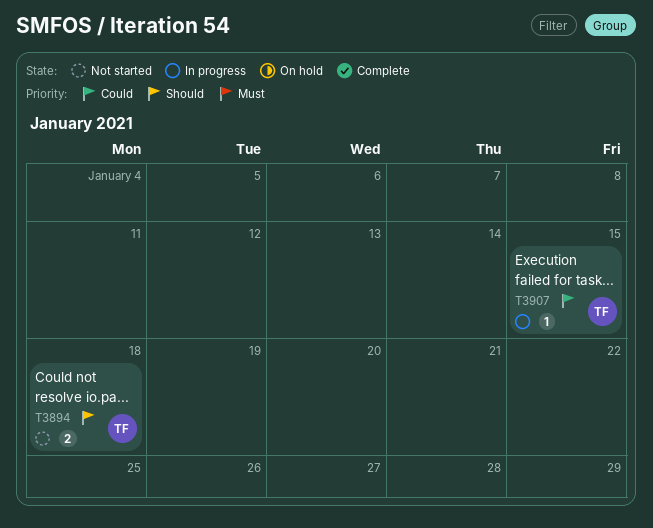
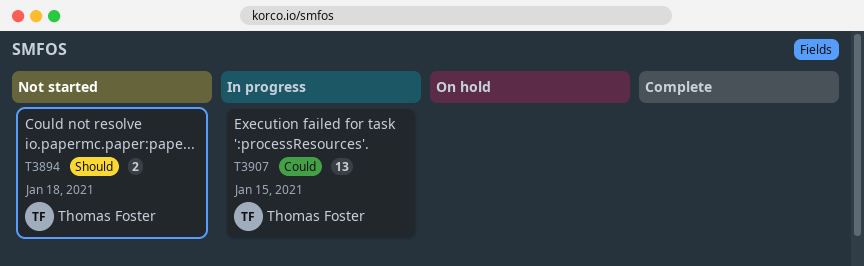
T3907, estimate: 1 -> 13

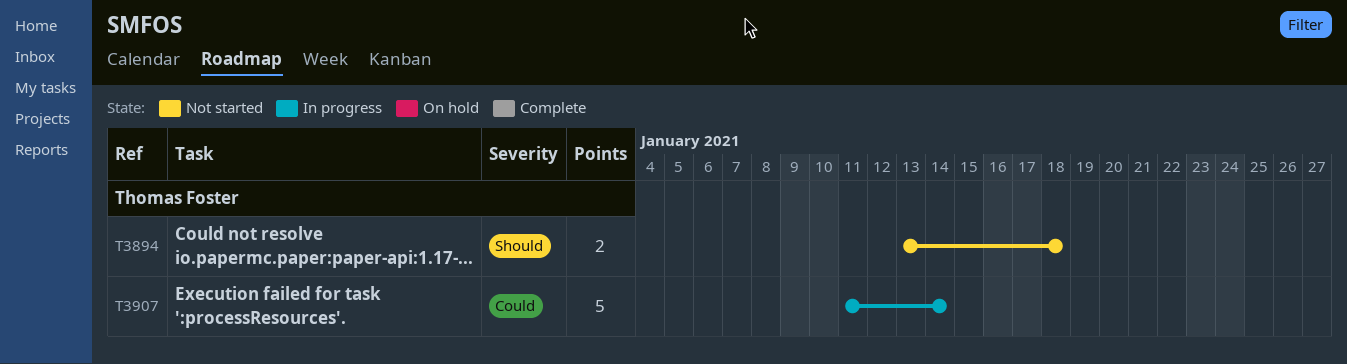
T3907, estimate: 13 -> 5
T3907, due: Jan 15 -> Jan 14

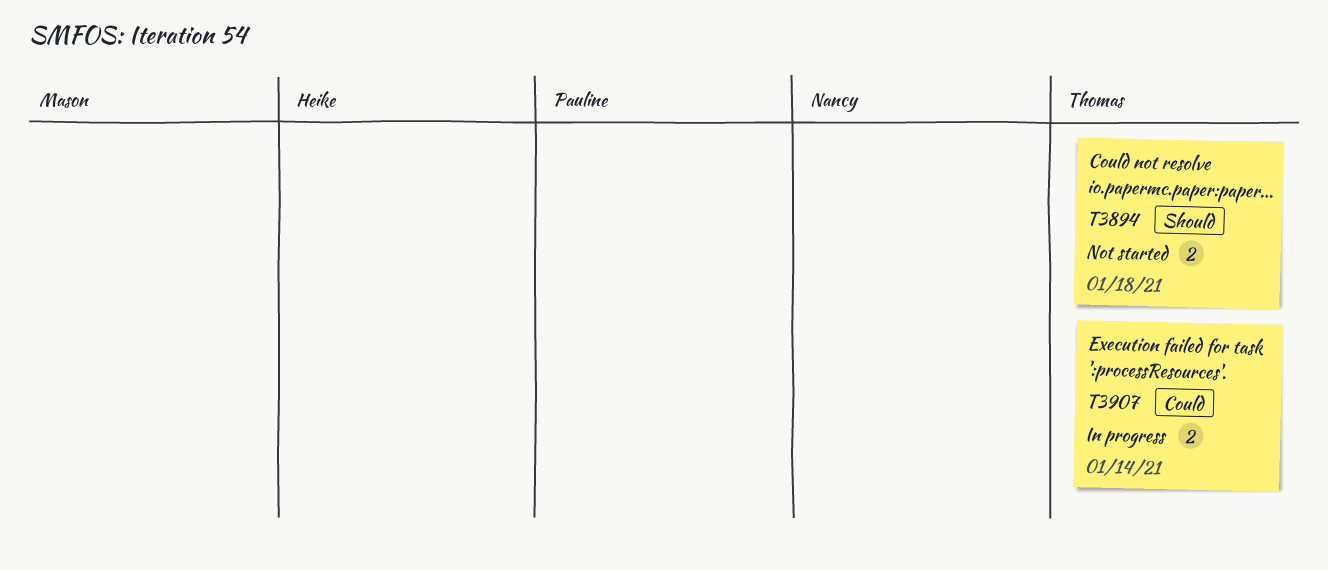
T3907, estimate: 5 -> 2

